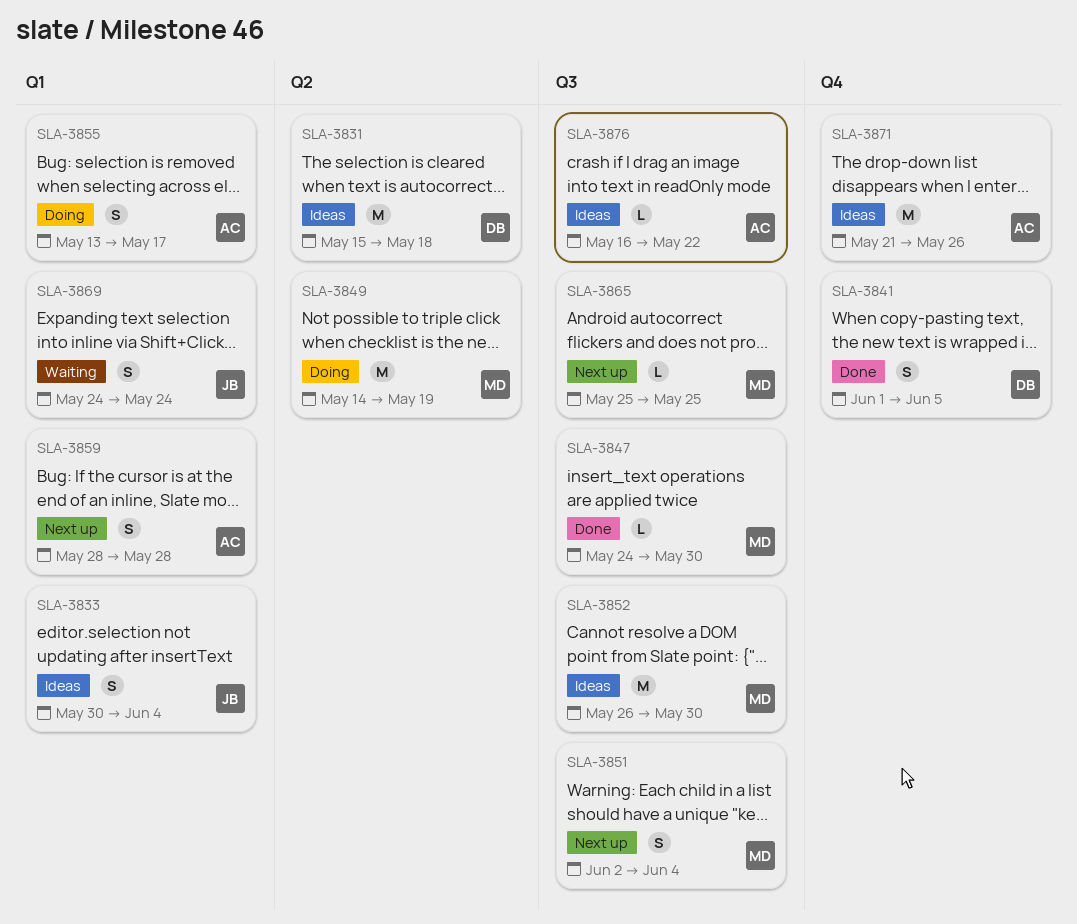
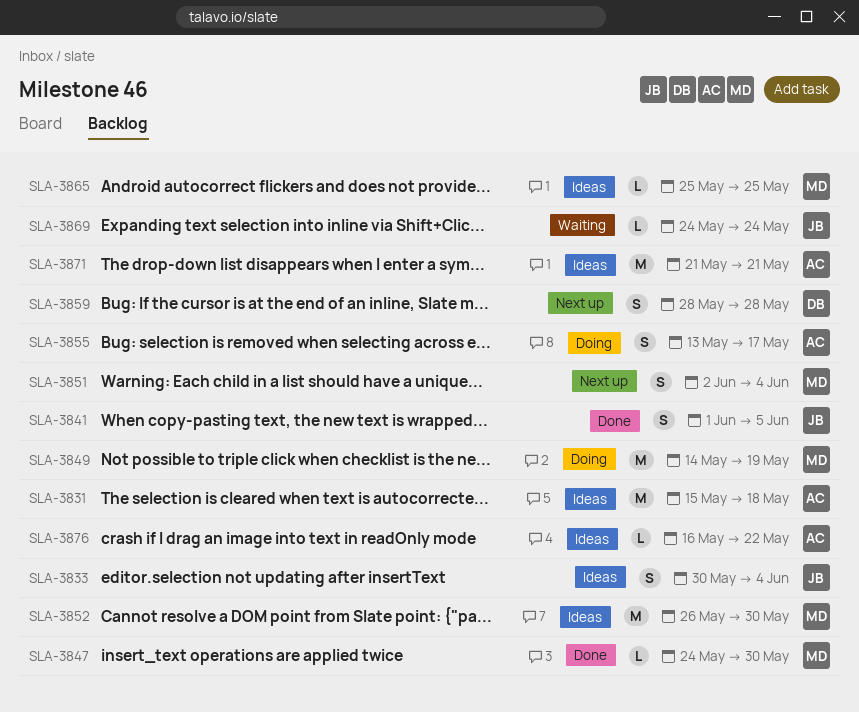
SLA-3831, owner: DB -> AC
SLA-3841, owner: DB -> JB
SLA-3859, owner: AC -> DB
SLA-3865, status: Next up -> Ideas
SLA-3869, estimate: S -> L
SLA-3871, due: May 26 -> May 21

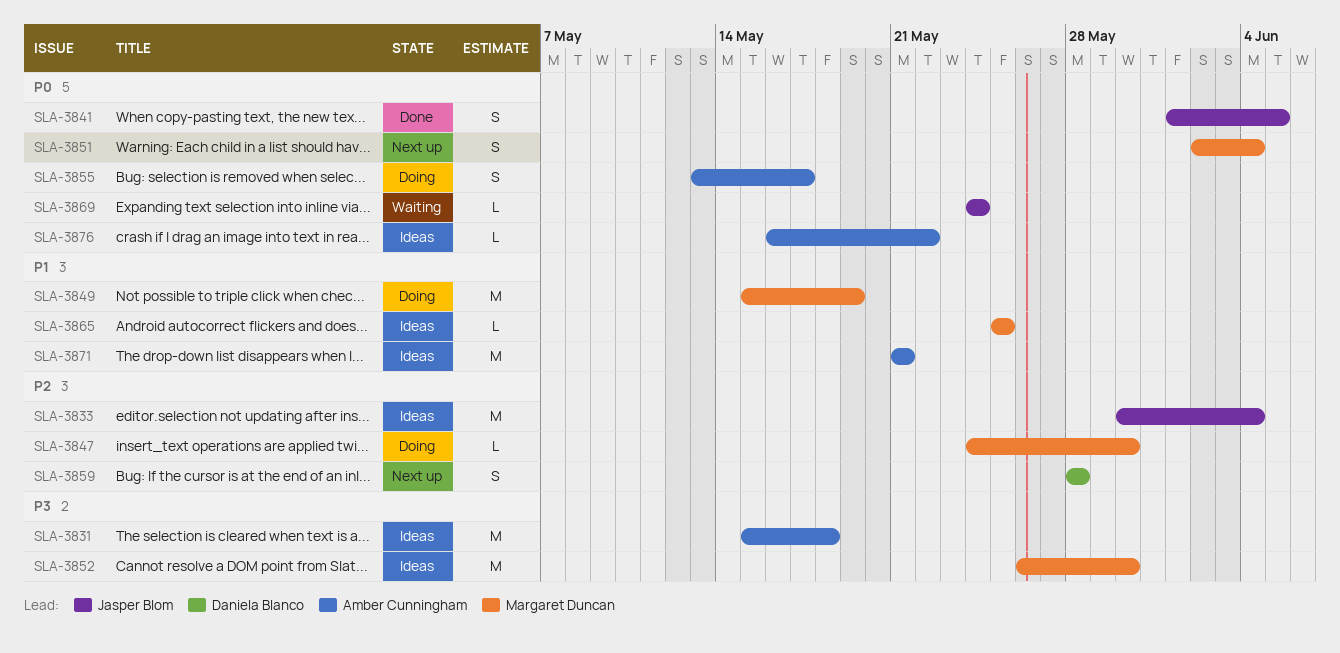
SLA-3833, estimate: S -> M
SLA-3847, status: Done -> Doing
SLA-3849, start: May 14 -> May 15

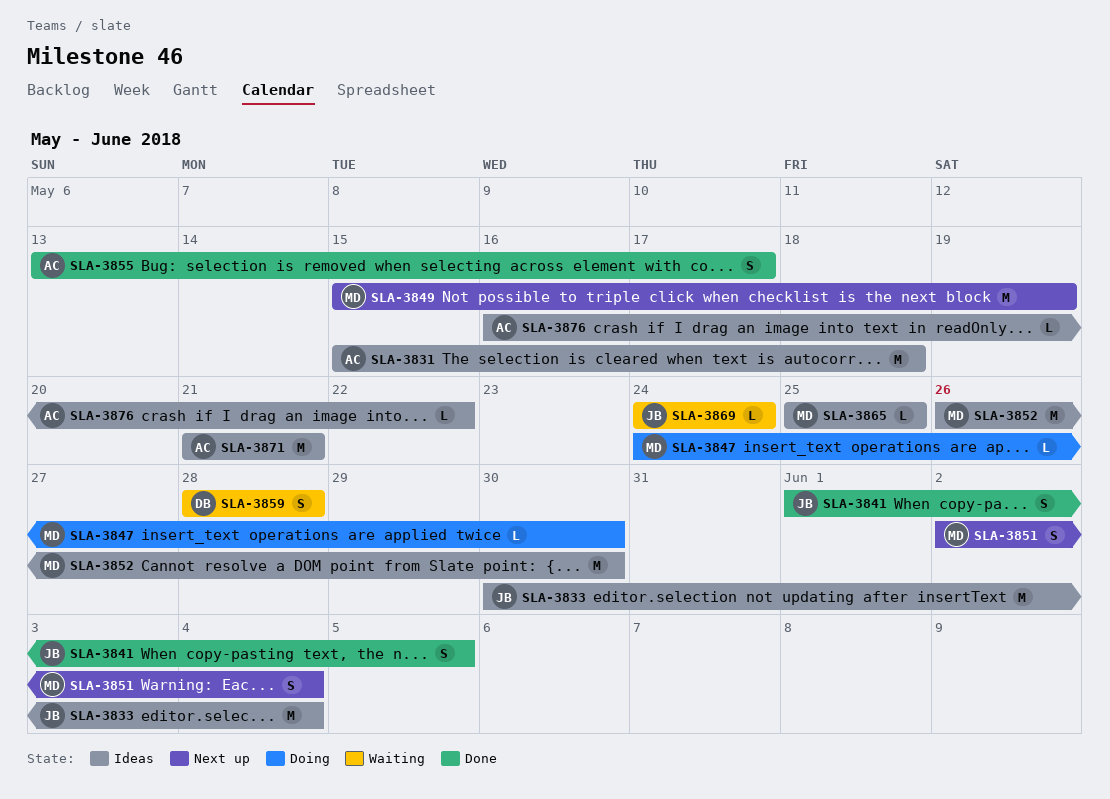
SLA-3849, status: Doing -> Next up
SLA-3855, status: Doing -> Done
SLA-3859, status: Next up -> Waiting

